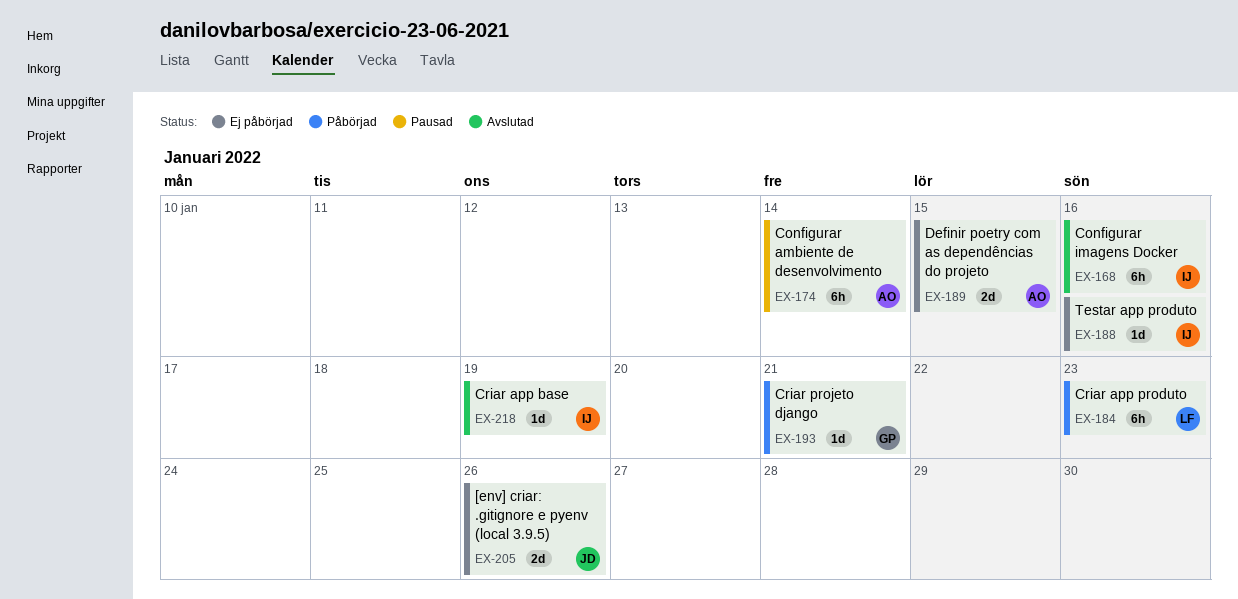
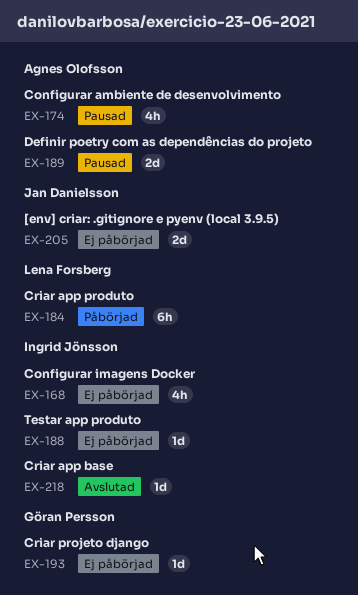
EX-168, status: Avslutad -> Ej påbörjad
EX-168, estimate: 6h -> 4h
EX-174, estimate: 6h -> 4h
EX-189, status: Ej påbörjad -> Pausad
EX-193, status: Påbörjad -> Ej påbörjad

